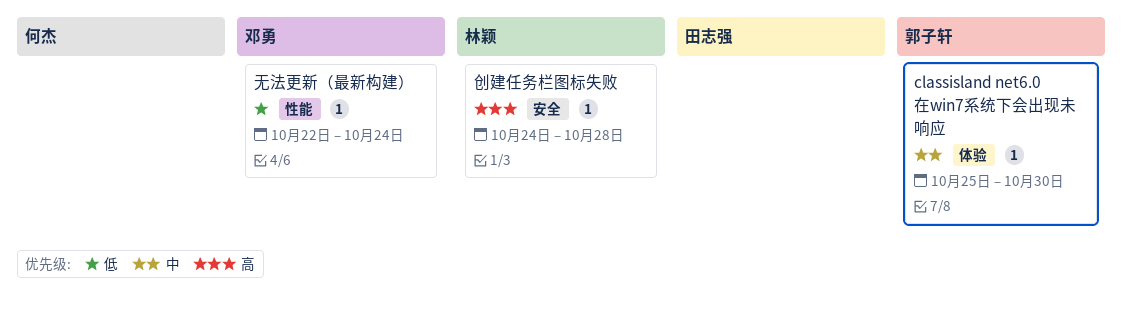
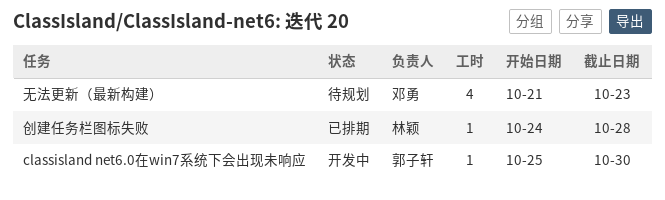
无法更新（最新构建）, estimate: 1 -> 4
无法更新（最新构建）, start: Oct 22 -> Oct 21
无法更新（最新构建）, due: Oct 24 -> Oct 23

